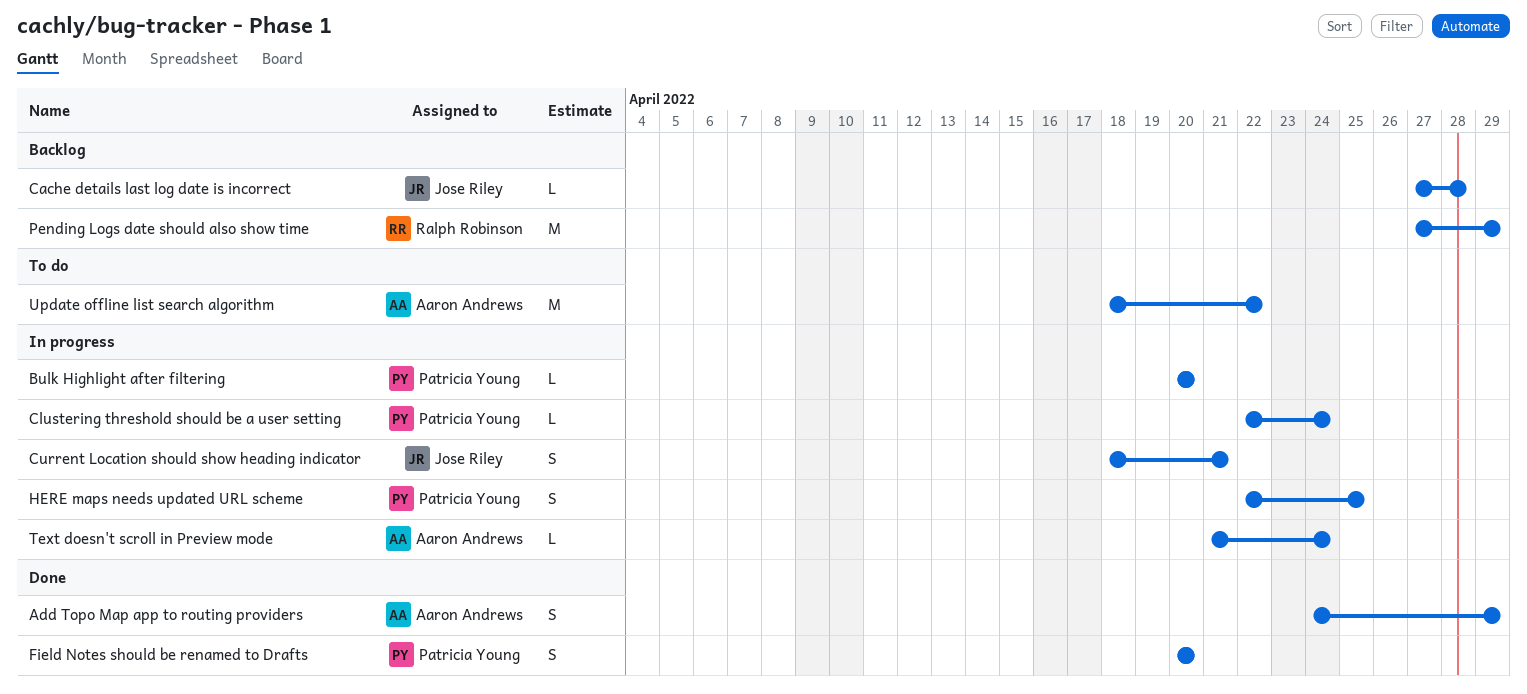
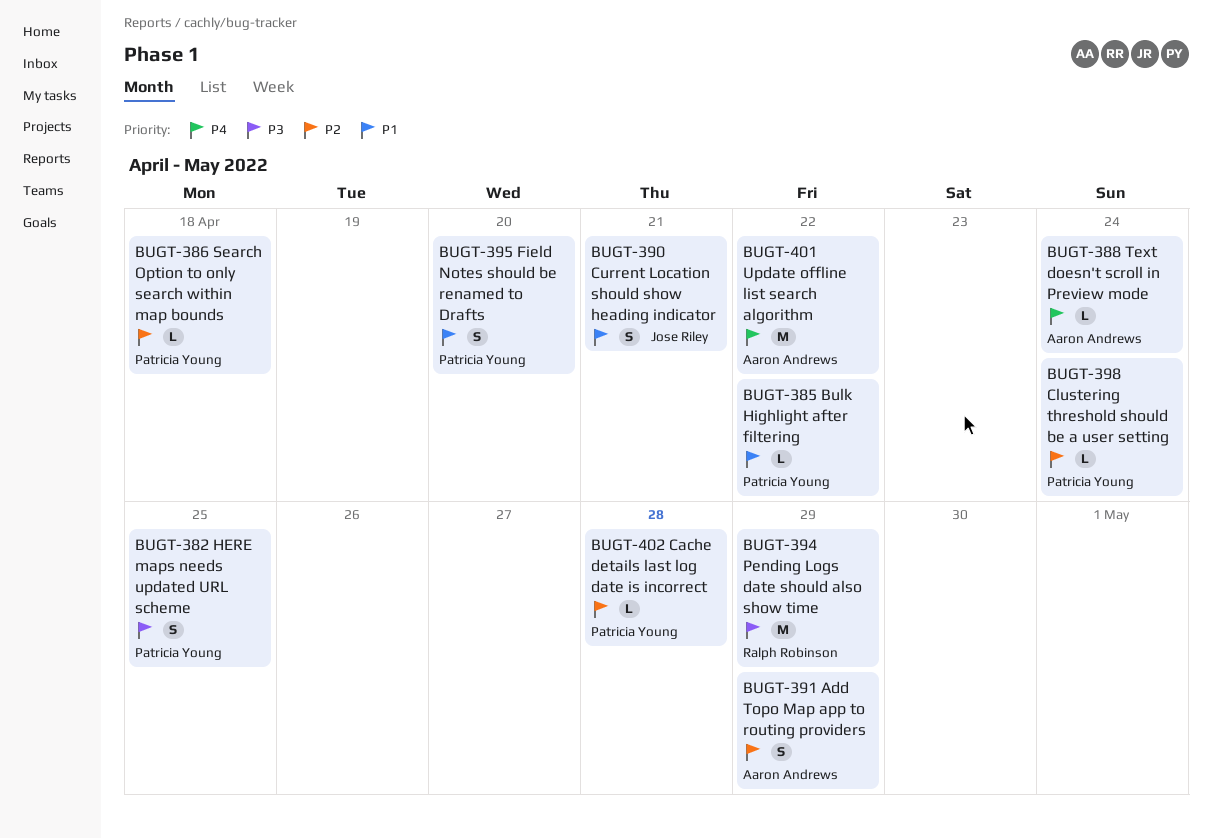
Bulk Highlight after filtering, due: Apr 20 -> Apr 22
Cache details last log date is incorrect, owner: Jose Riley -> Patricia Young
Search Option to only search within map bounds: none -> present

